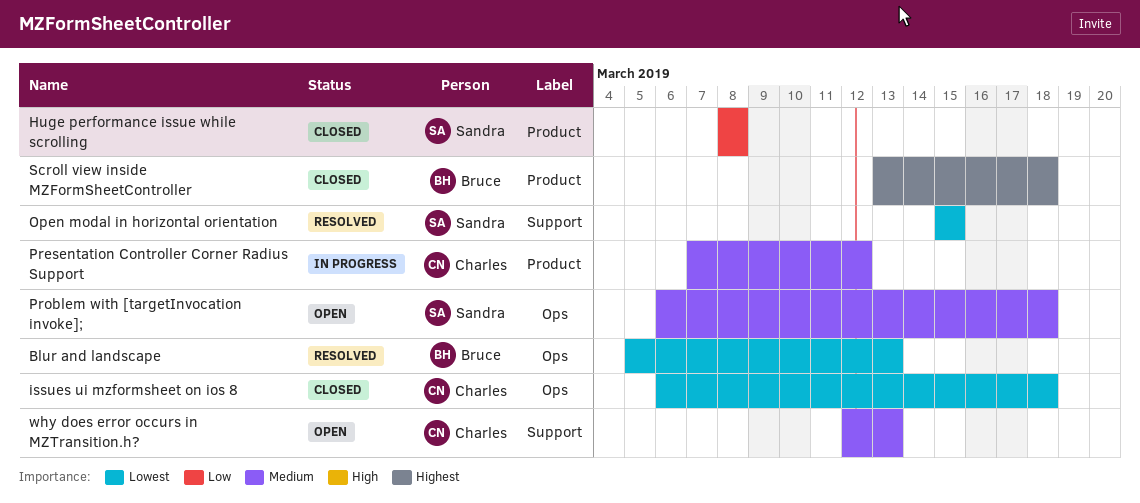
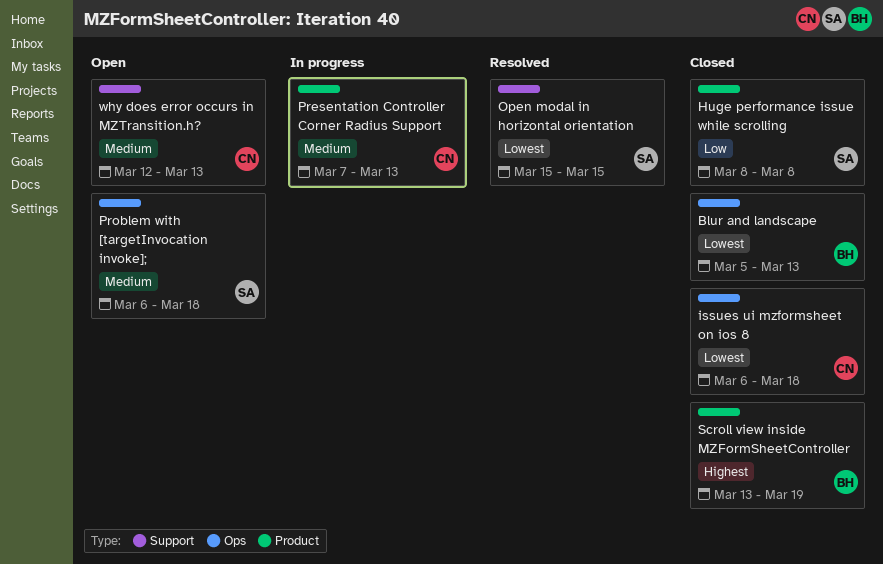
Blur and landscape, status: Resolved -> Closed
Presentation Controller Corner Radius Support, due: Mar 12 -> Mar 13
Scroll view inside MZFormSheetController, due: Mar 18 -> Mar 19

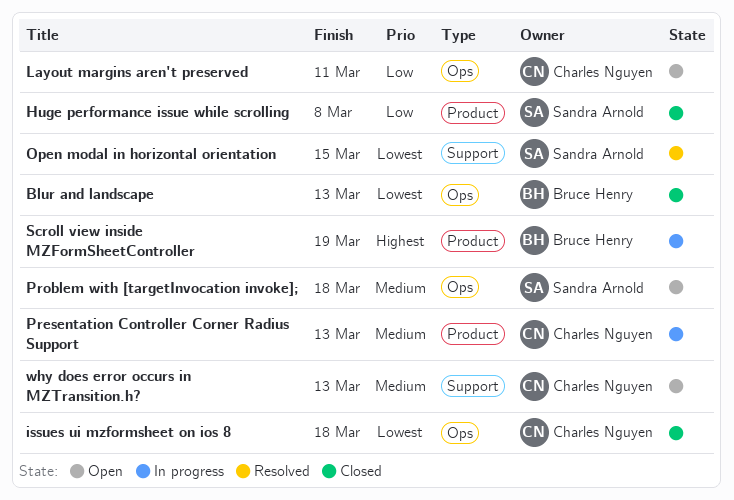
Layout margins aren't preserved: none -> present
Scroll view inside MZFormSheetController, status: Closed -> In progress

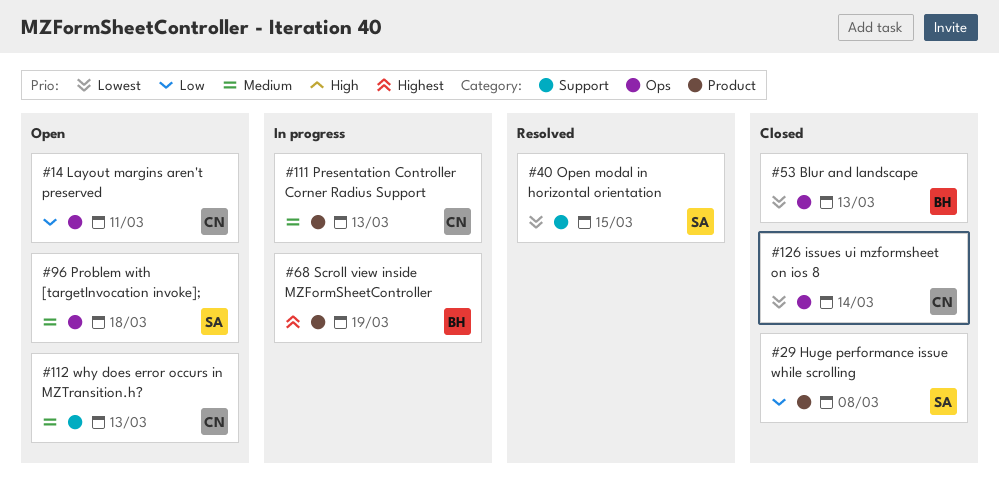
issues ui mzformsheet on ios 8, due: Mar 18 -> Mar 14

